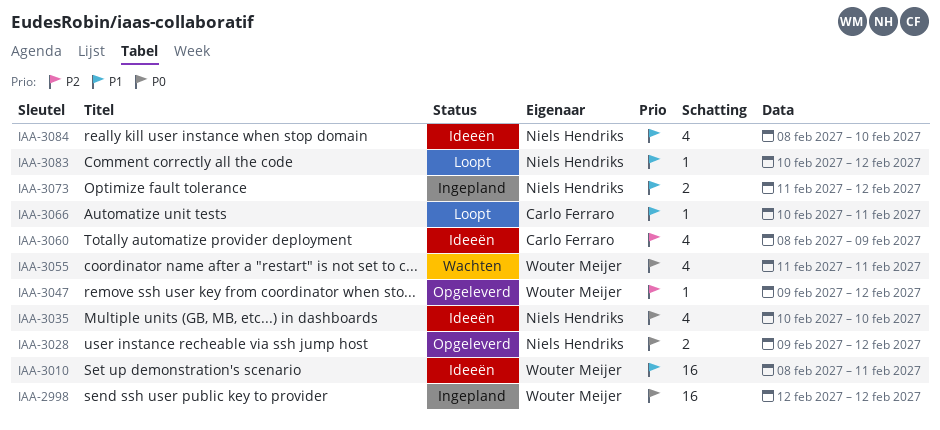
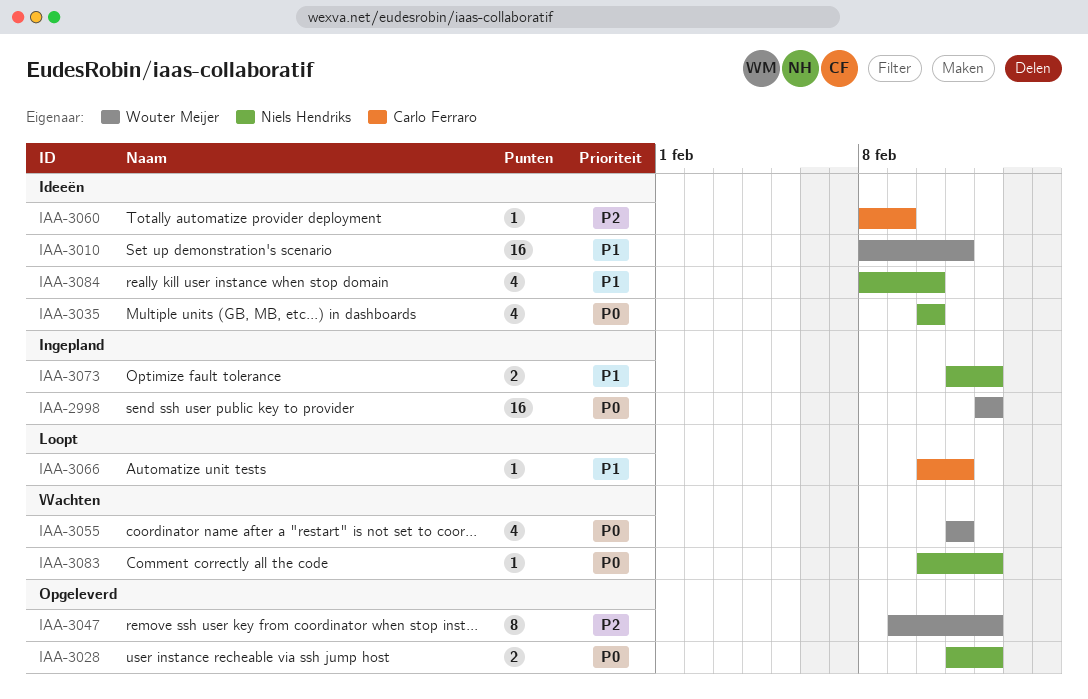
IAA-3028, start: Feb 9 -> Feb 11
IAA-3047, estimate: 1 -> 8
IAA-3060, estimate: 4 -> 1
IAA-3083, status: Loopt -> Wachten
IAA-3083, priority: P1 -> P0

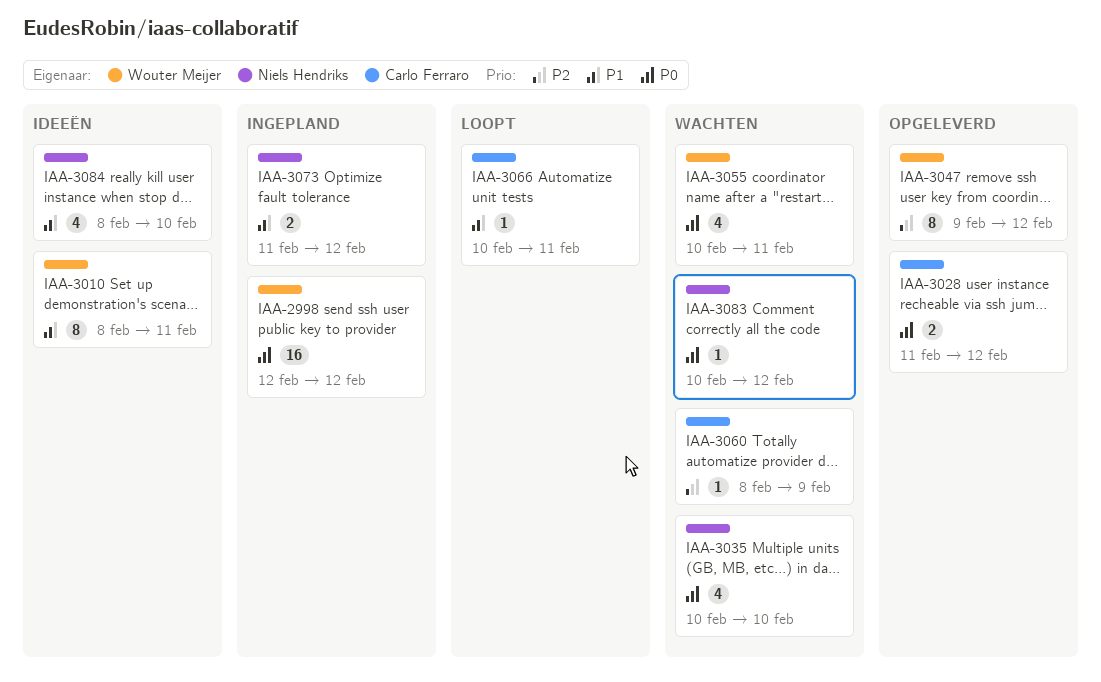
IAA-3010, estimate: 16 -> 8
IAA-3028, owner: Niels Hendriks -> Carlo Ferraro
IAA-3035, status: Ideeën -> Wachten
IAA-3055, start: Feb 11 -> Feb 10
IAA-3060, status: Ideeën -> Wachten

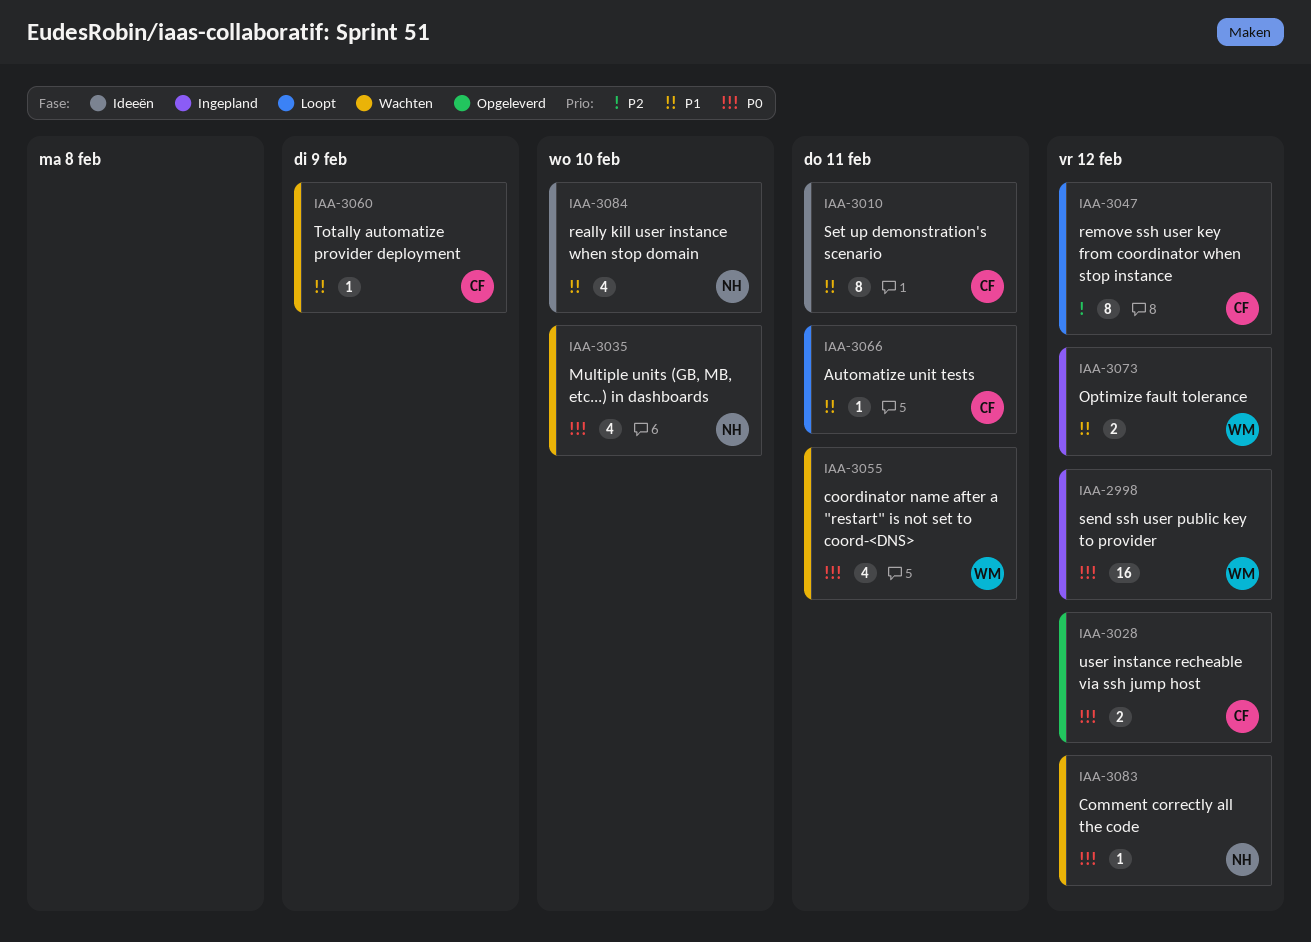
IAA-3010, owner: Wouter Meijer -> Carlo Ferraro
IAA-3047, status: Opgeleverd -> Loopt
IAA-3047, owner: Wouter Meijer -> Carlo Ferraro
IAA-3060, priority: P2 -> P1
IAA-3073, owner: Niels Hendriks -> Wouter Meijer

